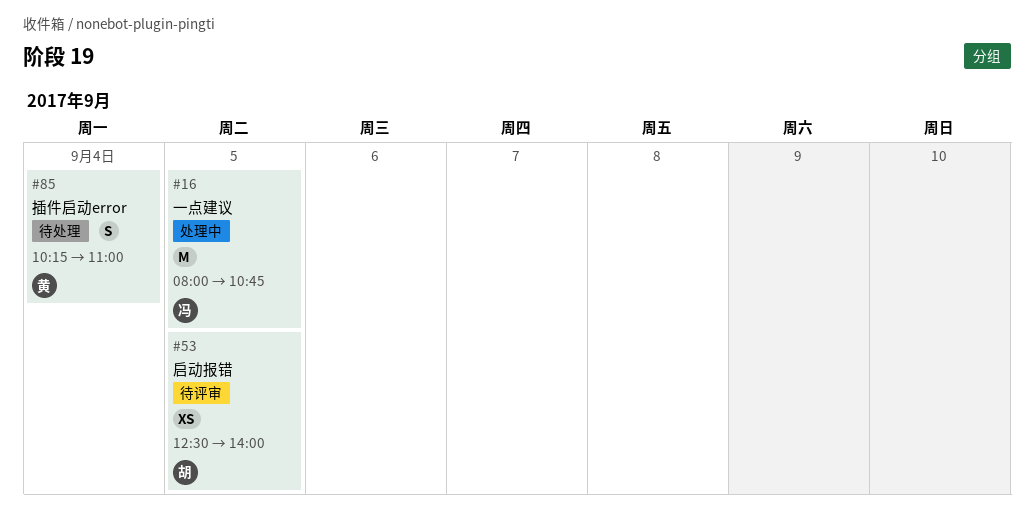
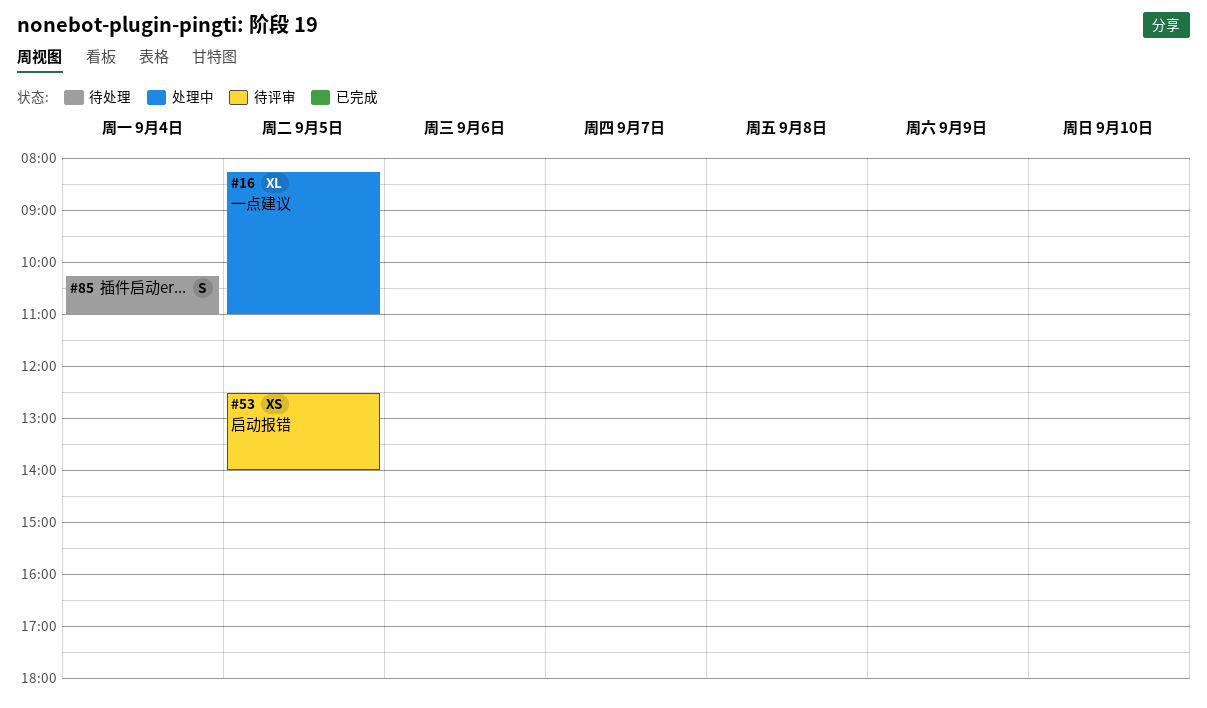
#16, estimate: M -> XL
#16, begins: 08:00 -> 08:15
#16, ends: 10:45 -> 11:00

